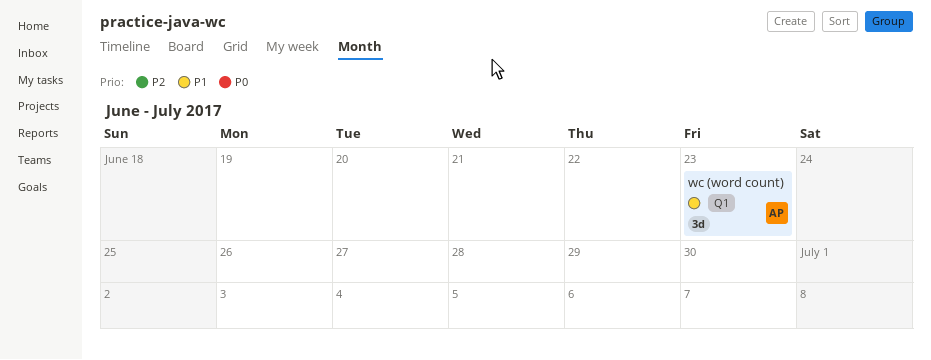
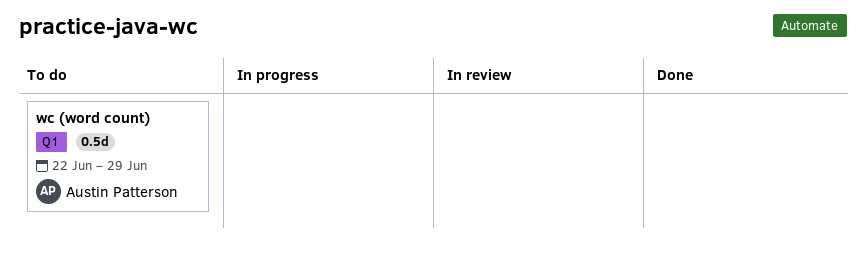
wc (word count), estimate: 3d -> 0.5d
wc (word count), due: Jun 23 -> Jun 29

